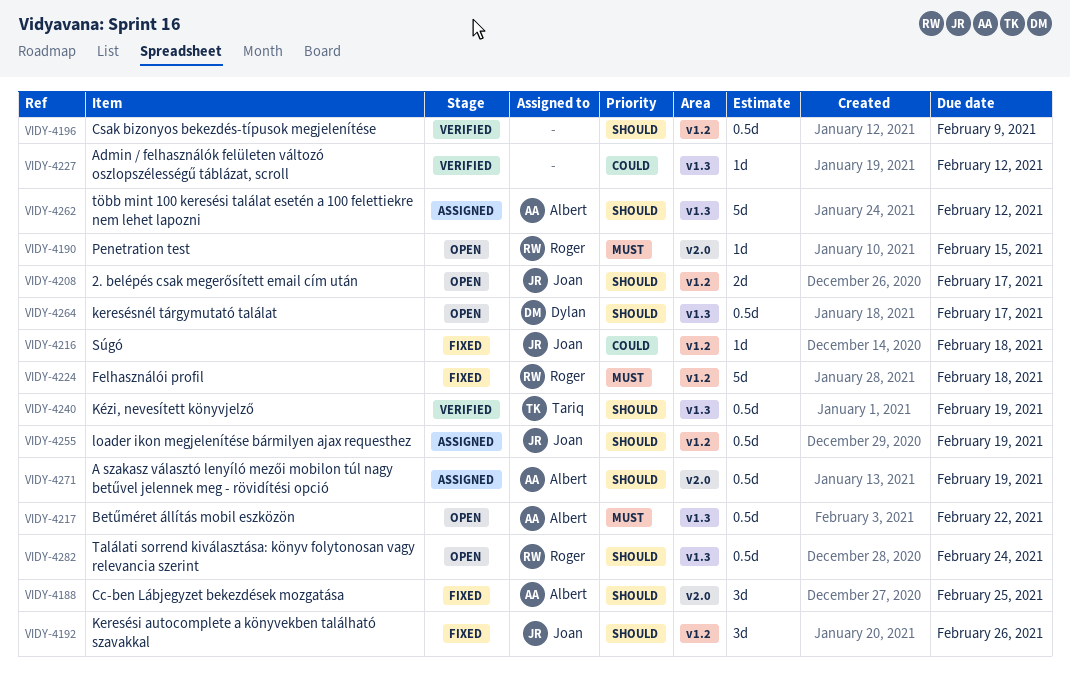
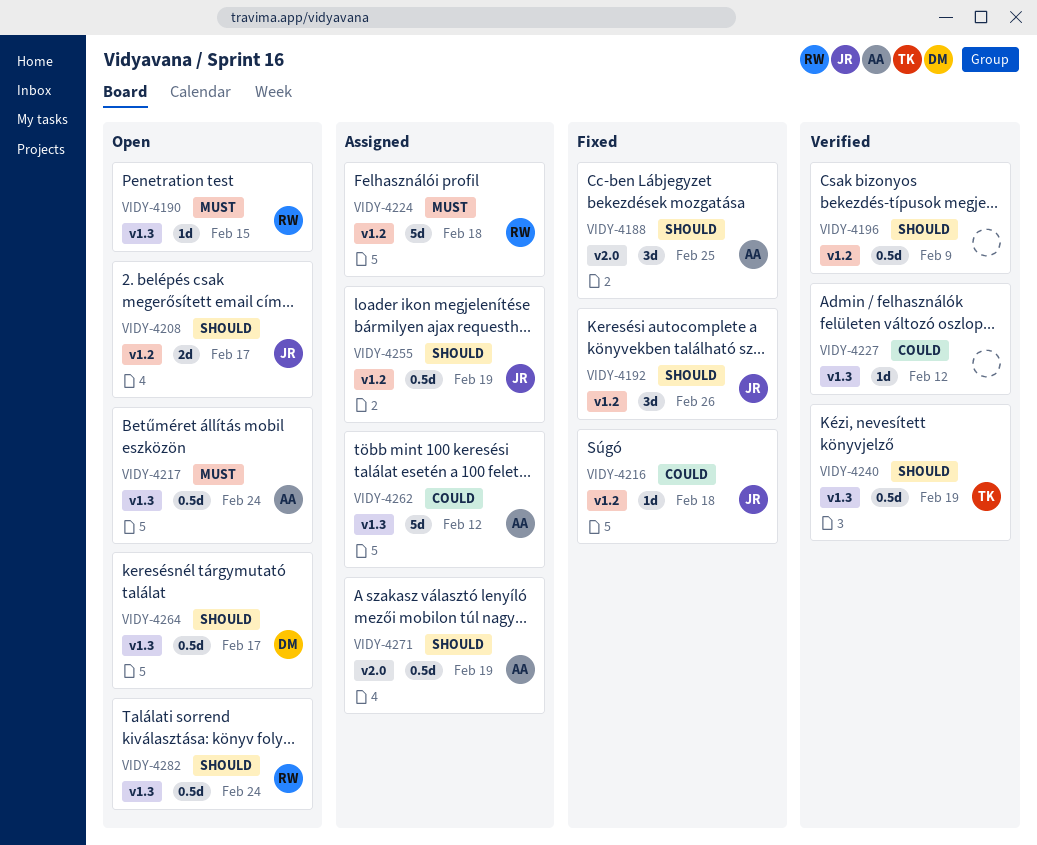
VIDY-4190, label: v2.0 -> v1.3
VIDY-4217, due: Feb 22 -> Feb 24
VIDY-4224, status: Fixed -> Assigned
VIDY-4262, priority: Should -> Could

